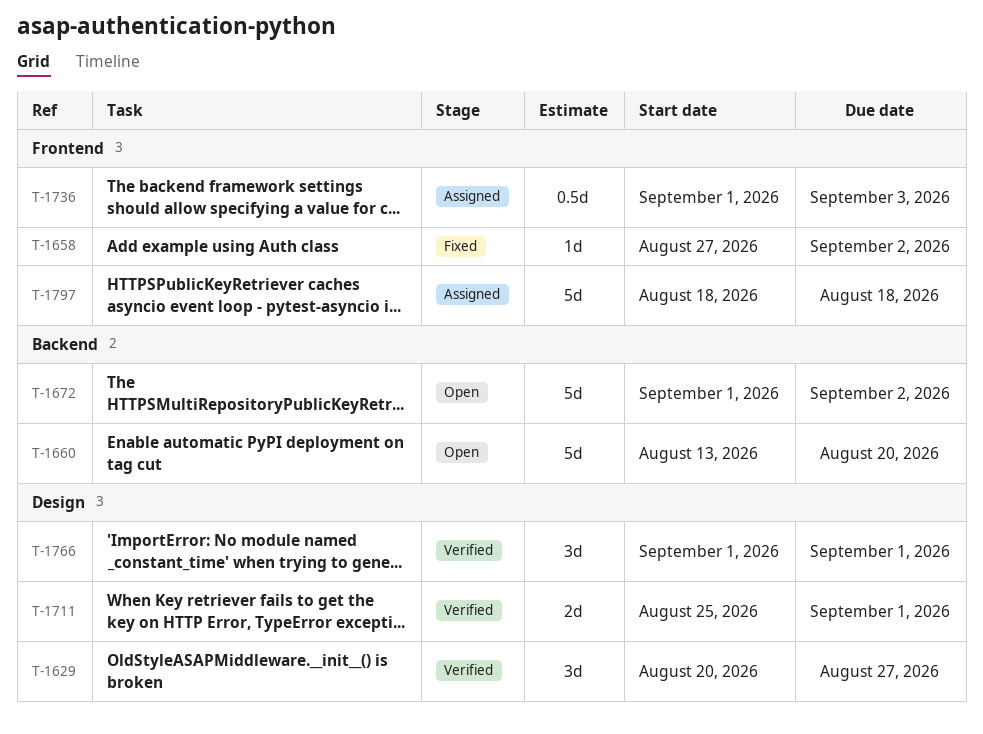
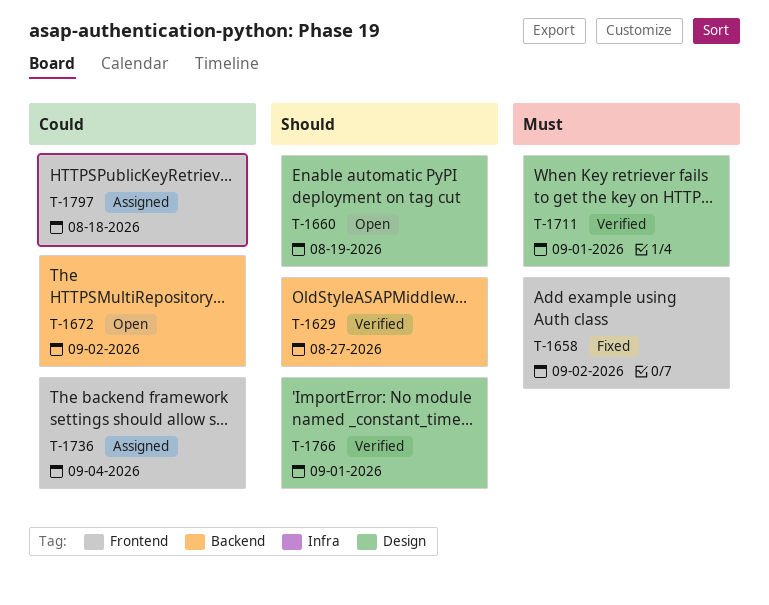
T-1629, label: Design -> Backend
T-1660, label: Backend -> Design
T-1660, due: Aug 20 -> Aug 19
T-1736, due: Sep 3 -> Sep 4

